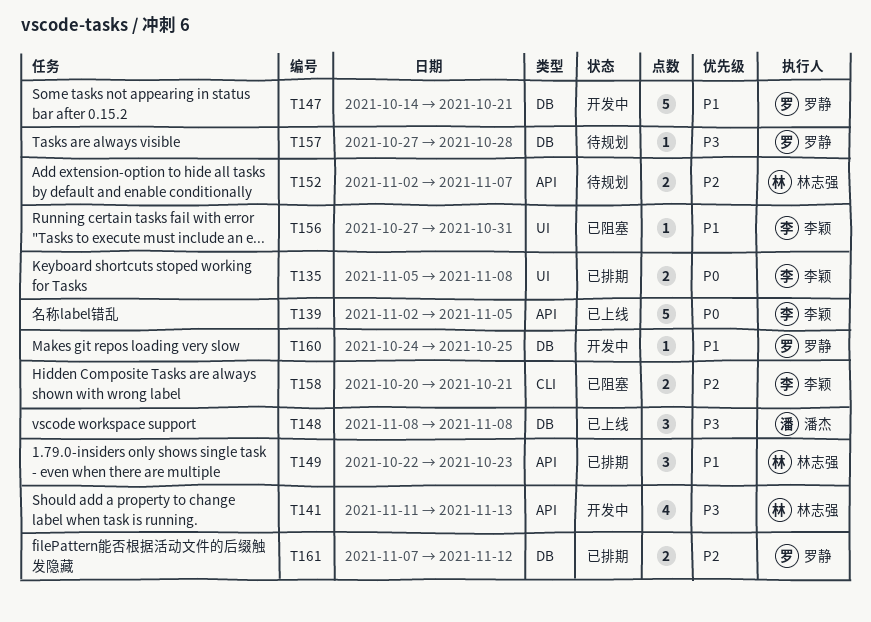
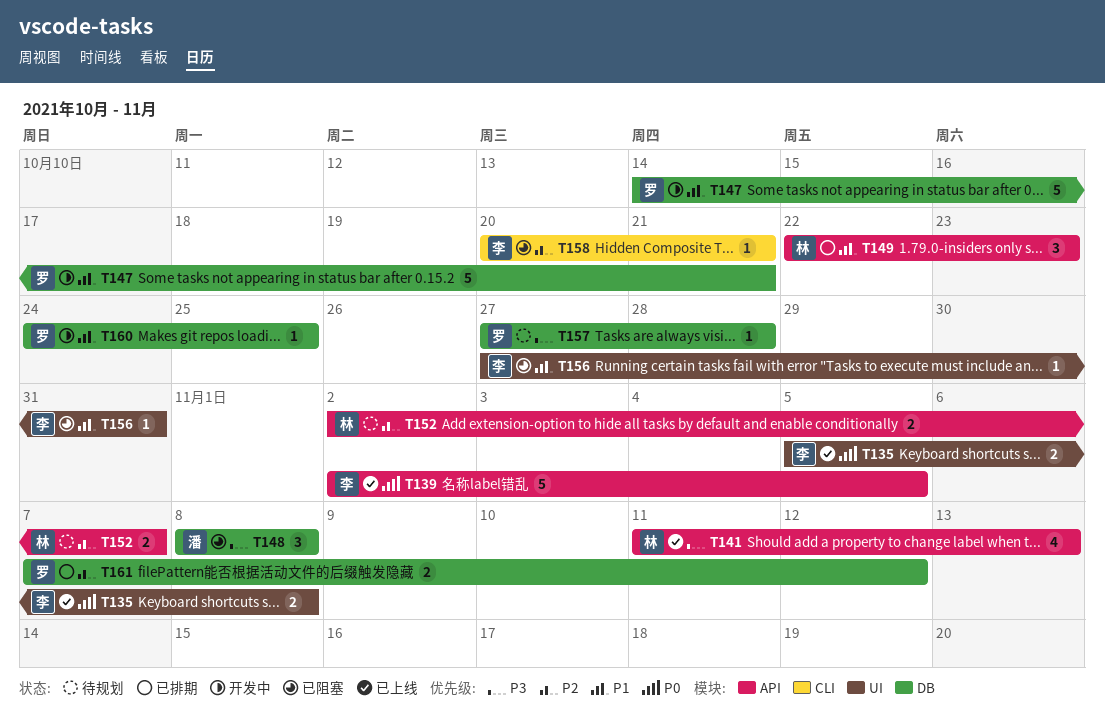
T135, status: 已排期 -> 已上线
T141, status: 开发中 -> 已上线
T148, status: 已上线 -> 已阻塞
T158, estimate: 2 -> 1

